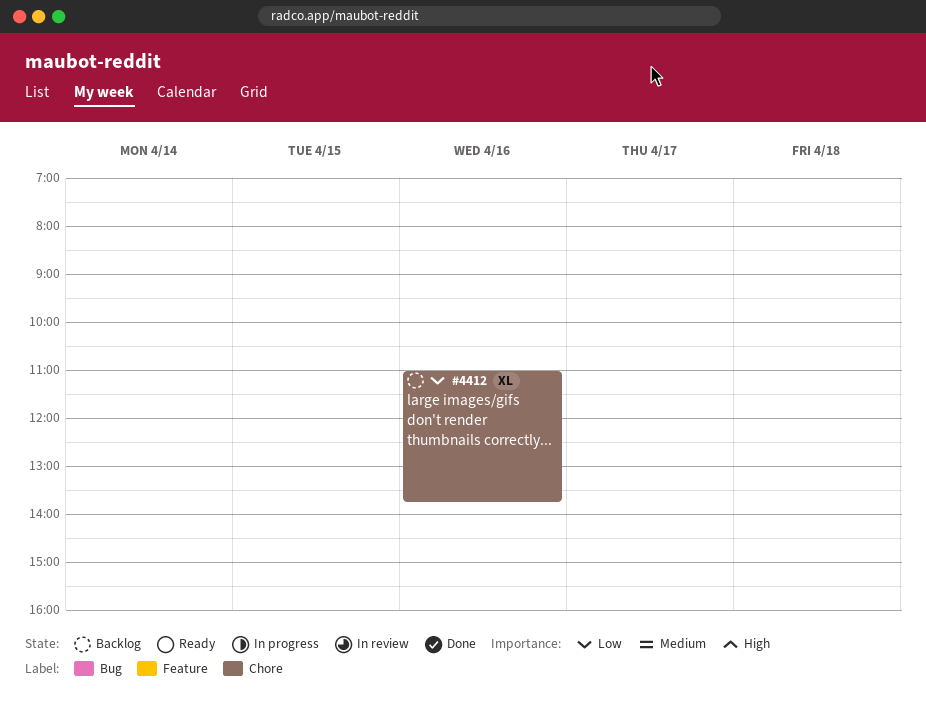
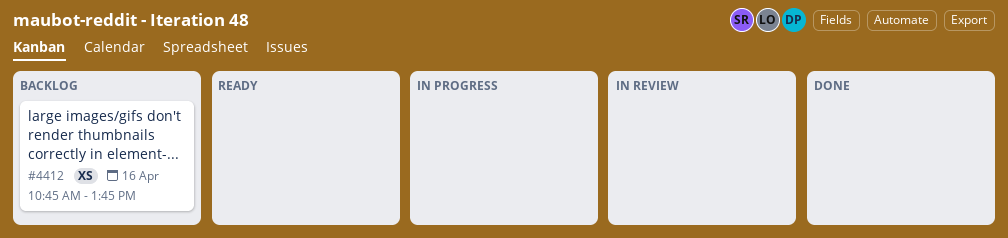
#4412, estimate: XL -> XS
#4412, begins: 11:00 -> 10:45

